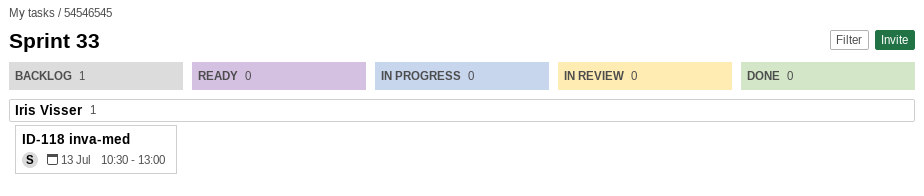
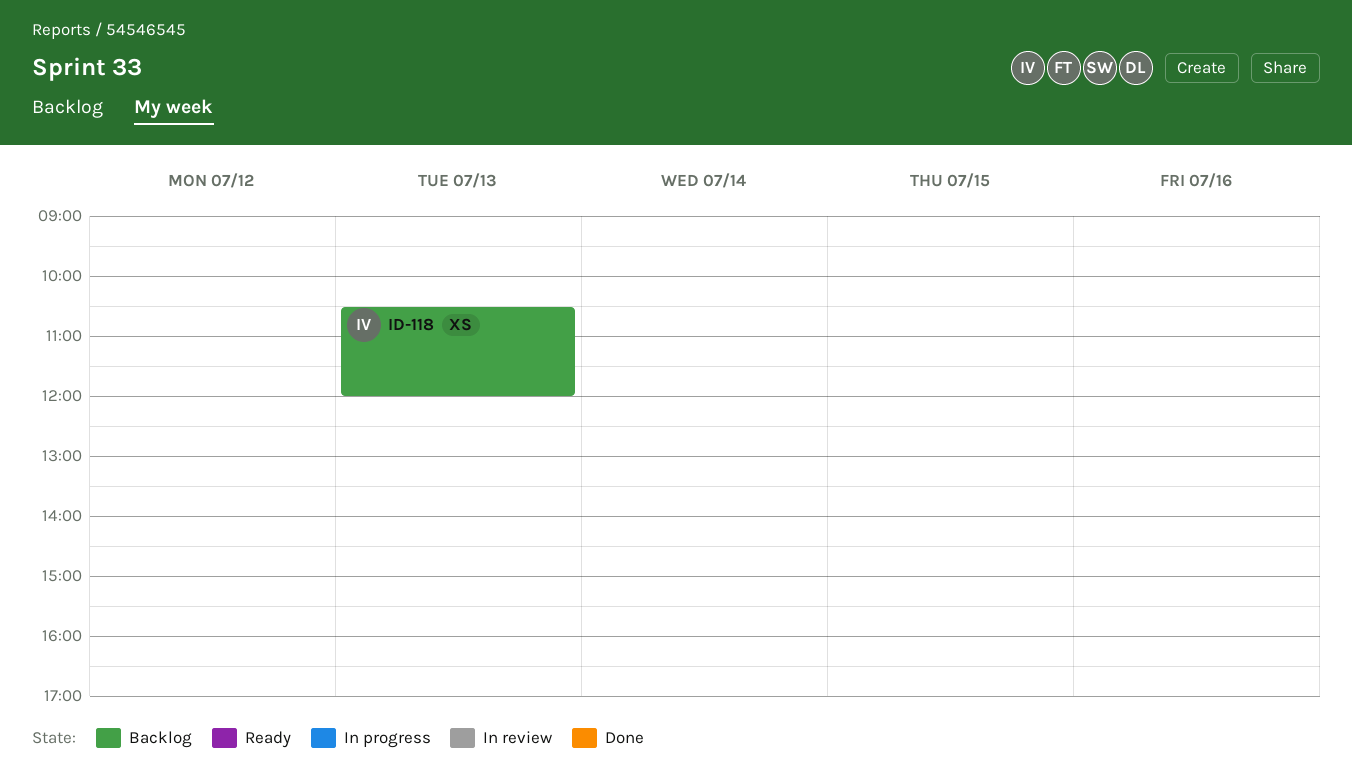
ID-118, estimate: S -> XS
ID-118, ends: 13:00 -> 12:00

